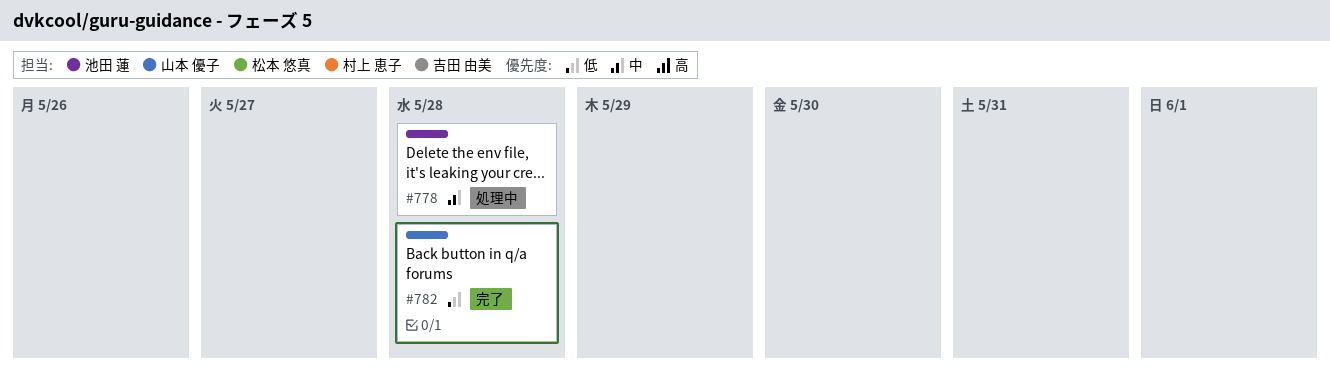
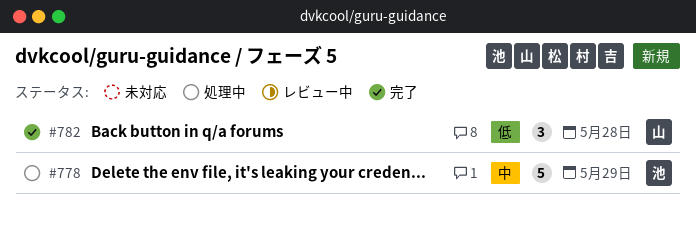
#778, due: May 28 -> May 29

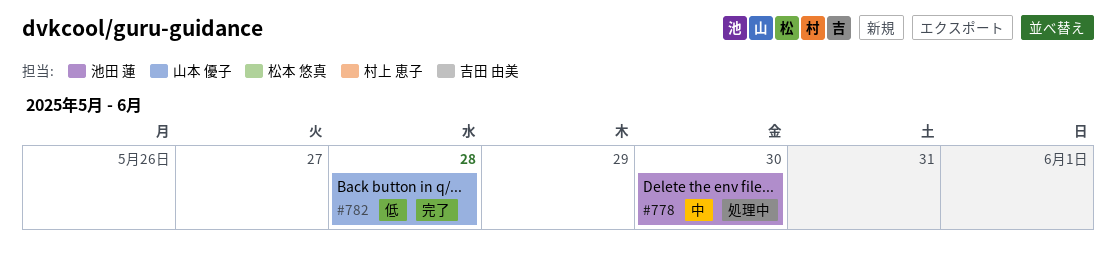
#778, due: May 29 -> May 30

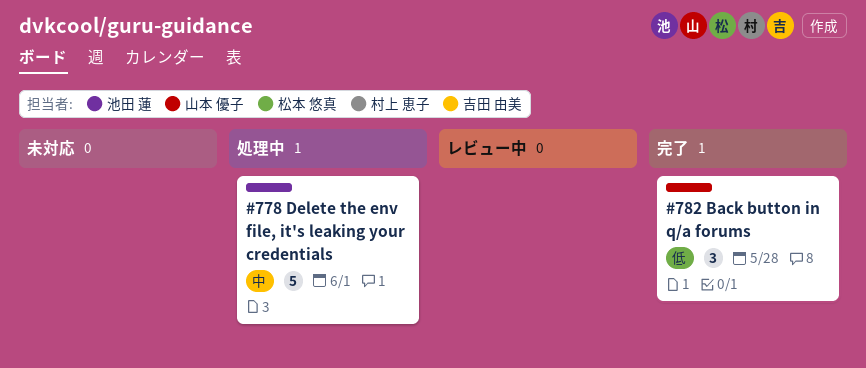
#778, due: May 30 -> Jun 1

